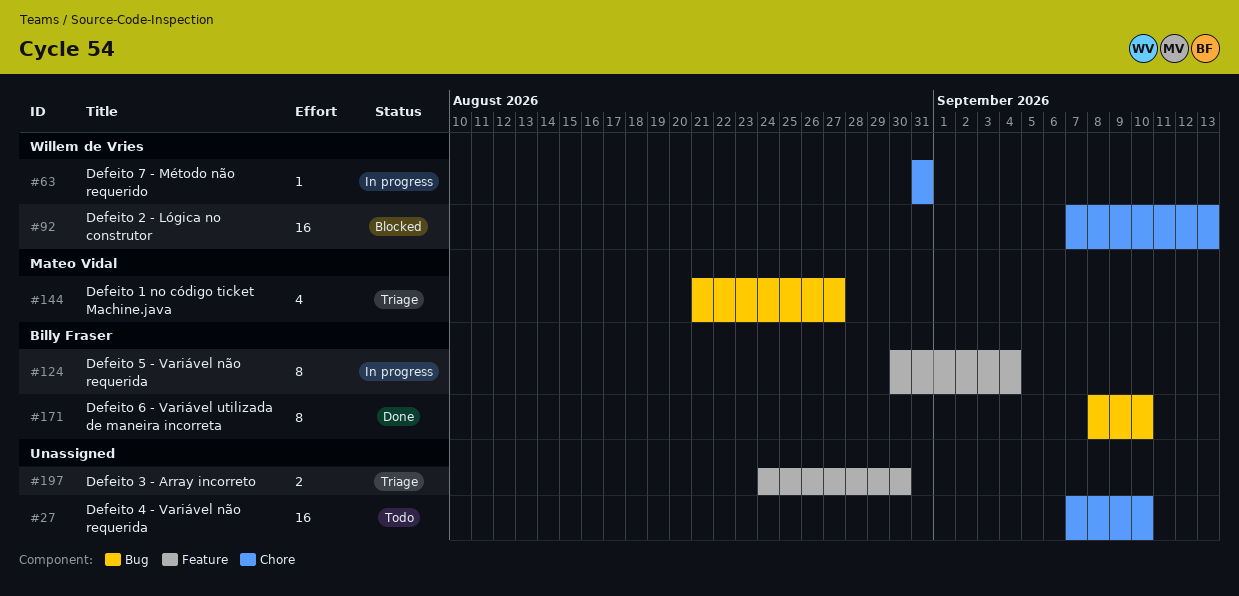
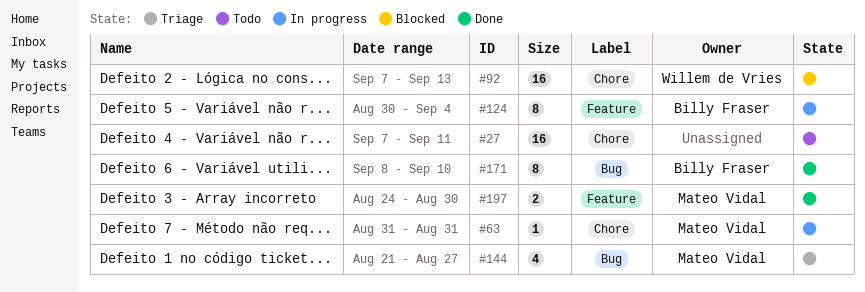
#27, due: Sep 10 -> Sep 11
#63, owner: Willem de Vries -> Mateo Vidal
#197, status: Triage -> Done
#197, owner: none -> Mateo Vidal

